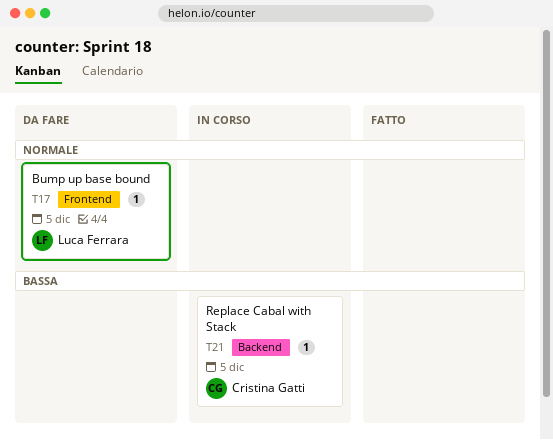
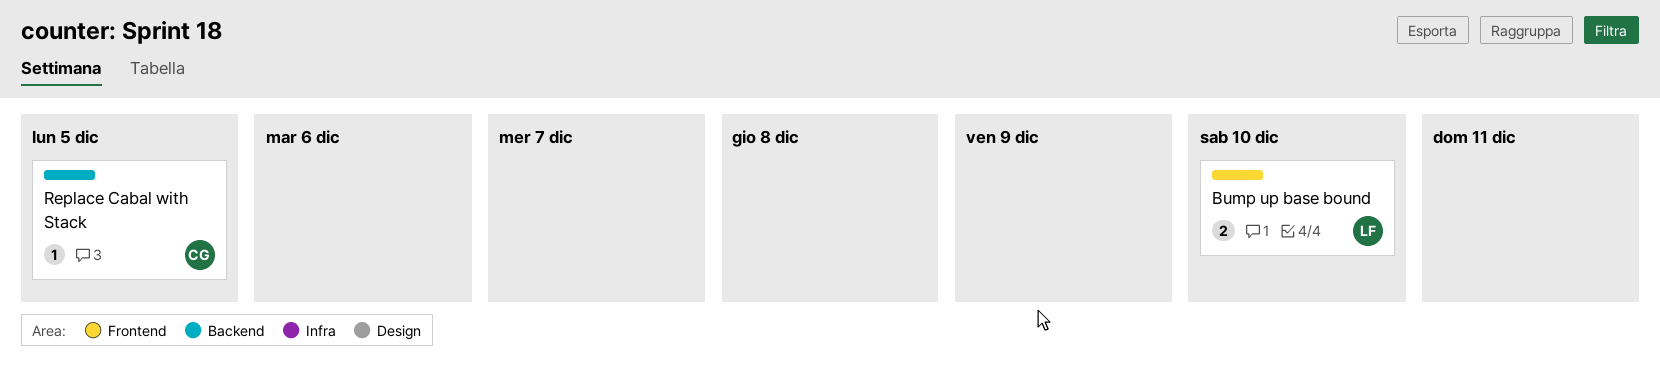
Bump up base bound, estimate: 1 -> 2
Bump up base bound, due: Dec 5 -> Dec 10

